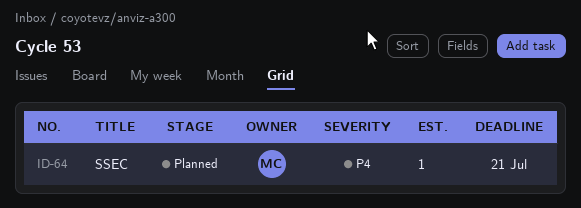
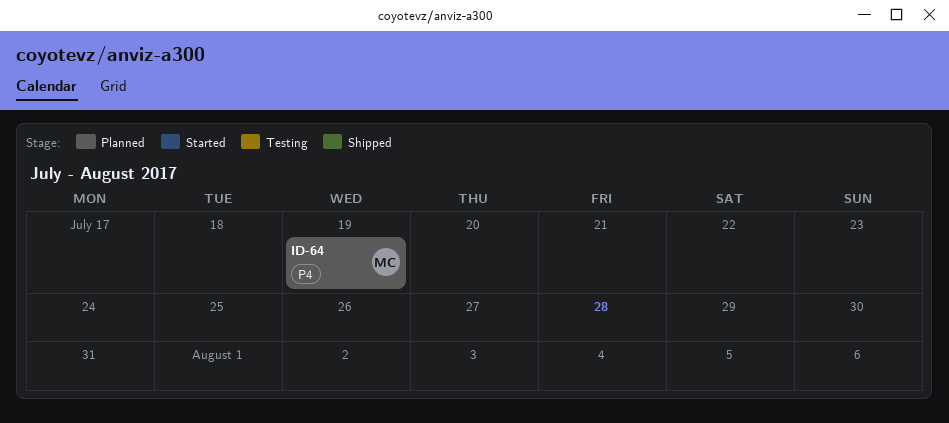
ID-64, due: Jul 21 -> Jul 19

